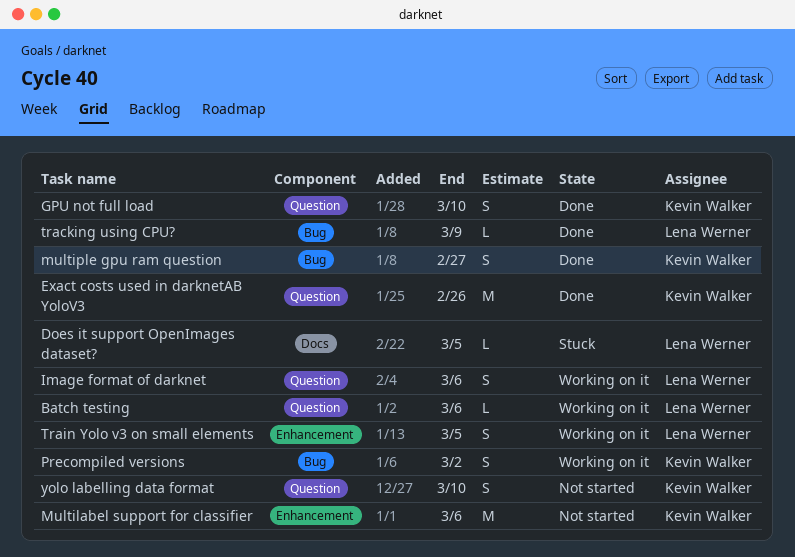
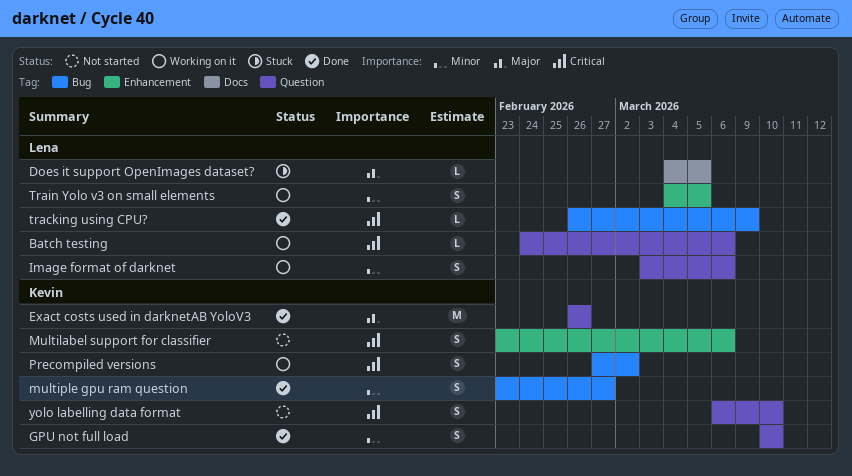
Multilabel support for classifier, estimate: M -> S

